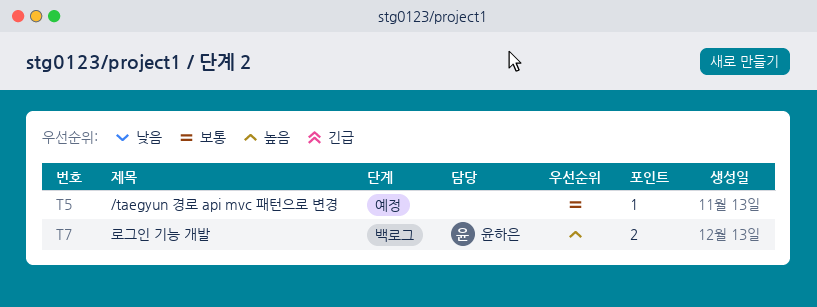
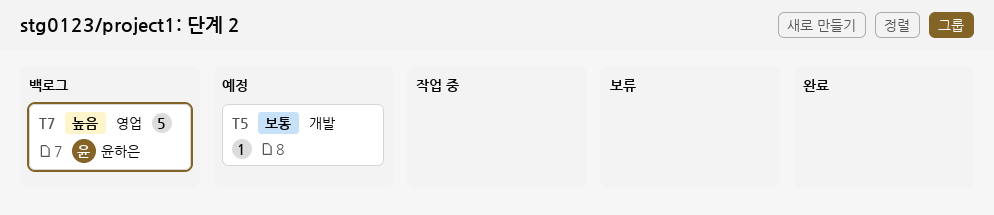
T7, estimate: 2 -> 5

